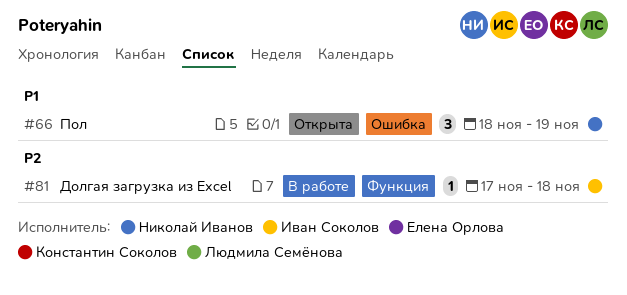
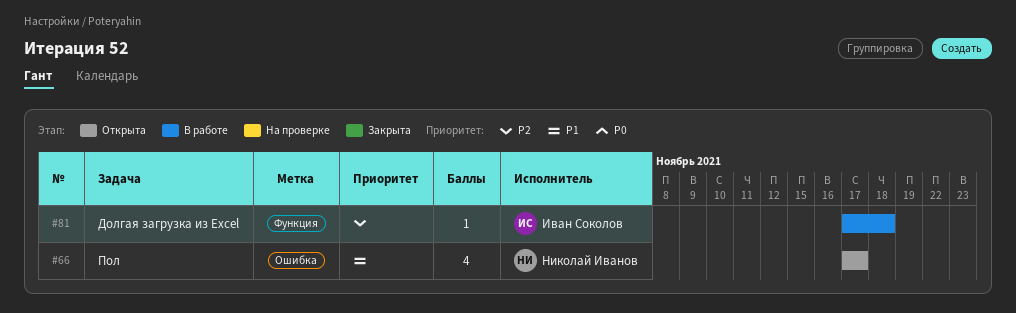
#66, estimate: 3 -> 4
#66, start: Nov 18 -> Nov 17
#66, due: Nov 19 -> Nov 17

